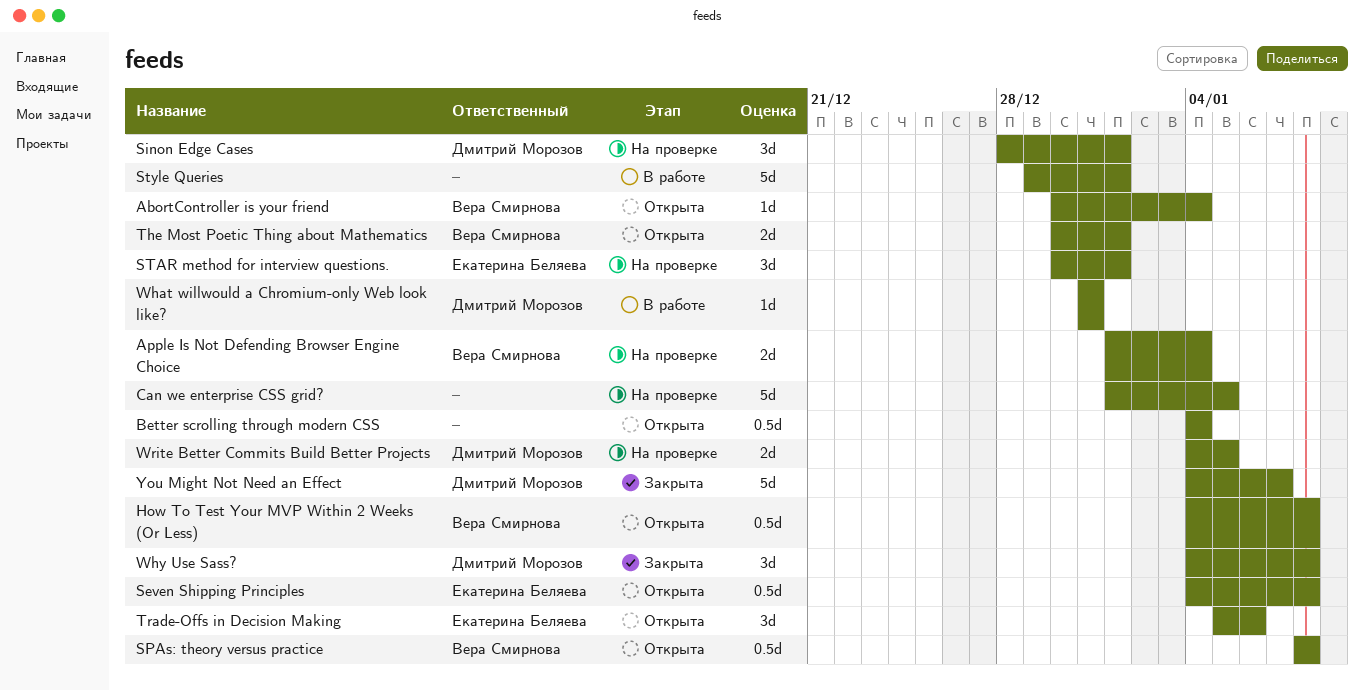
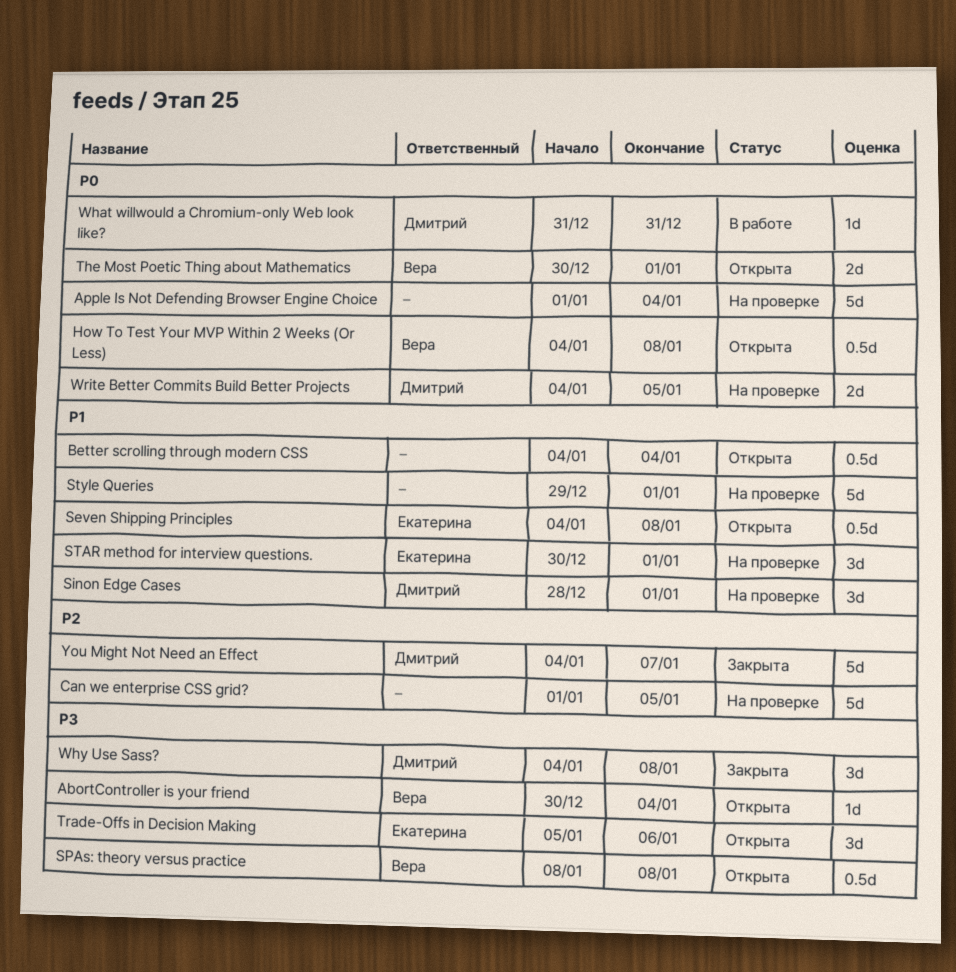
Apple Is Not Defending Browser Engine Choice, owner: Вера Смирнова -> none
Apple Is Not Defending Browser Engine Choice, estimate: 2d -> 5d
Style Queries, status: В работе -> На проверке

